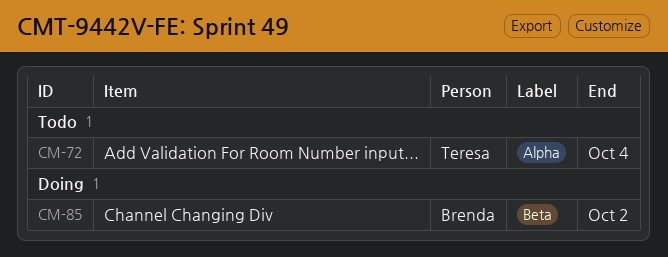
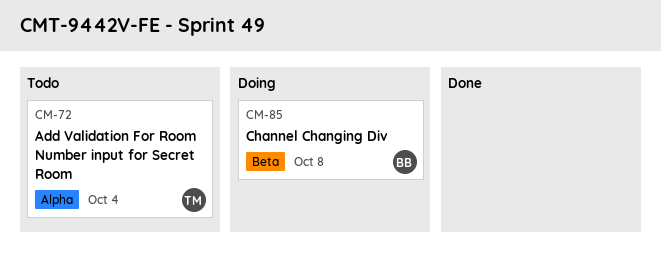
CM-85, due: Oct 2 -> Oct 8

